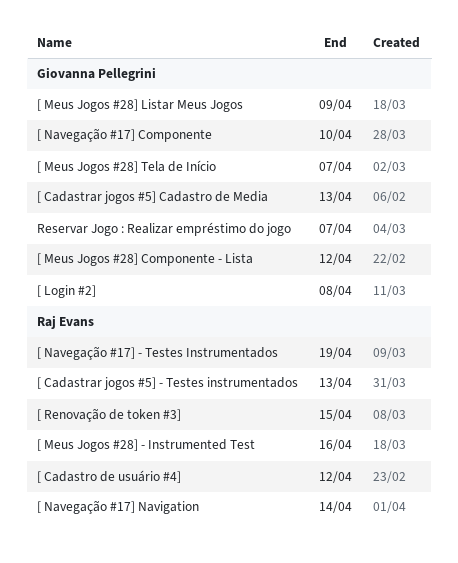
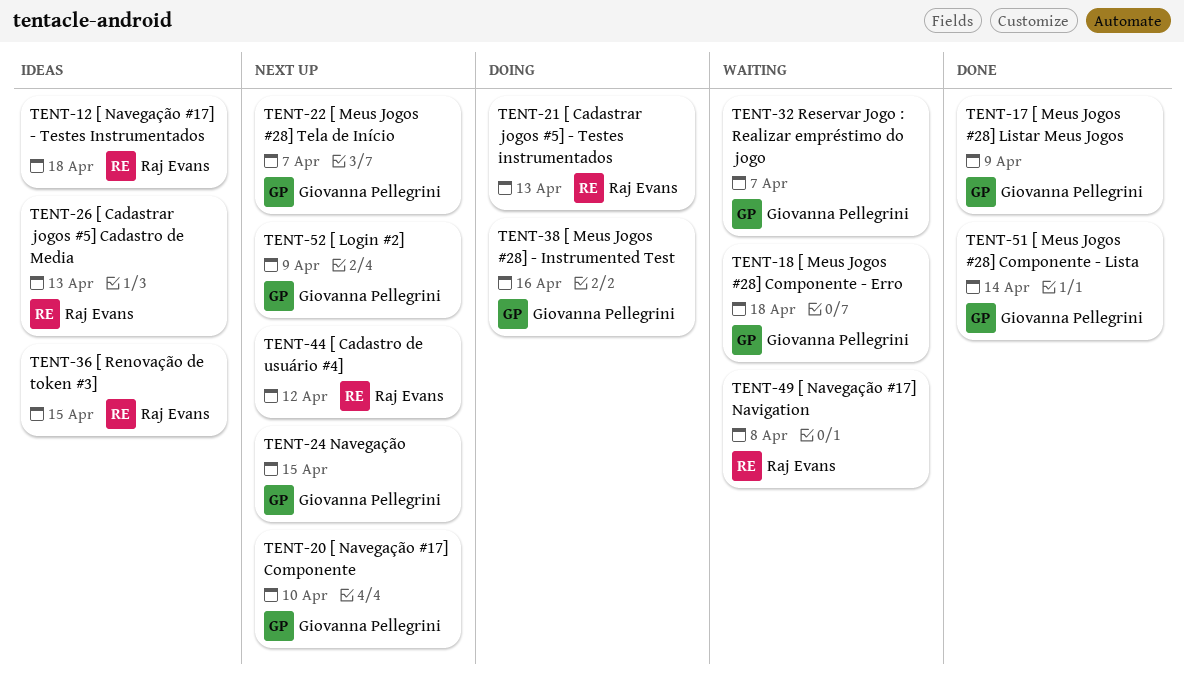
[ Cadastrar jogos #5] Cadastro de Media, owner: Giovanna Pellegrini -> Raj Evans
[ Login #2], due: Apr 8 -> Apr 9
[ Meus Jogos #28] - Instrumented Test, owner: Raj Evans -> Giovanna Pellegrini
[ Meus Jogos #28] Componente - Erro: none -> present
[ Meus Jogos #28] Componente - Lista, due: Apr 12 -> Apr 14
[ Navegação #17] - Testes Instrumentados, due: Apr 19 -> Apr 18
[ Navegação #17] Navigation, due: Apr 14 -> Apr 8
Navegação: none -> present

